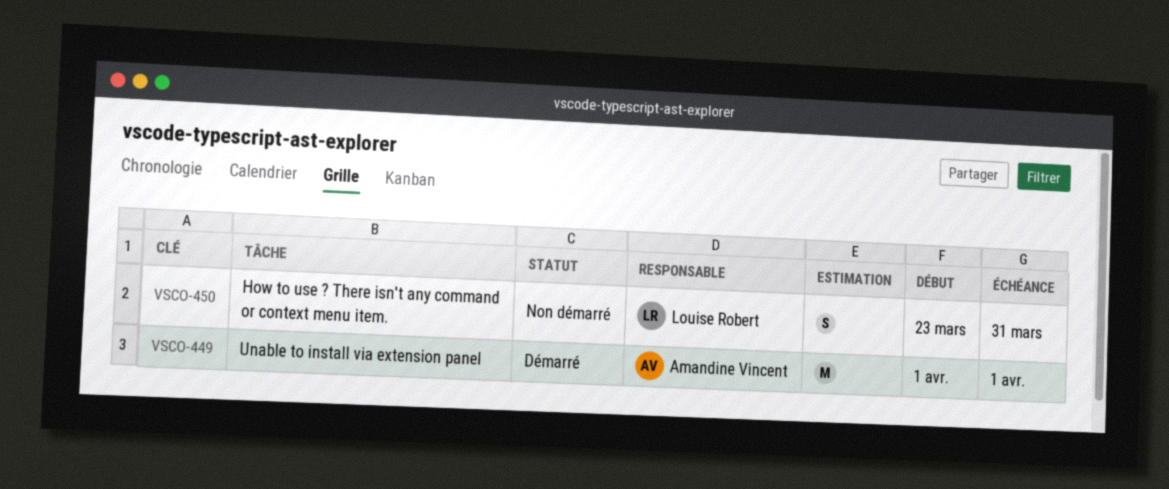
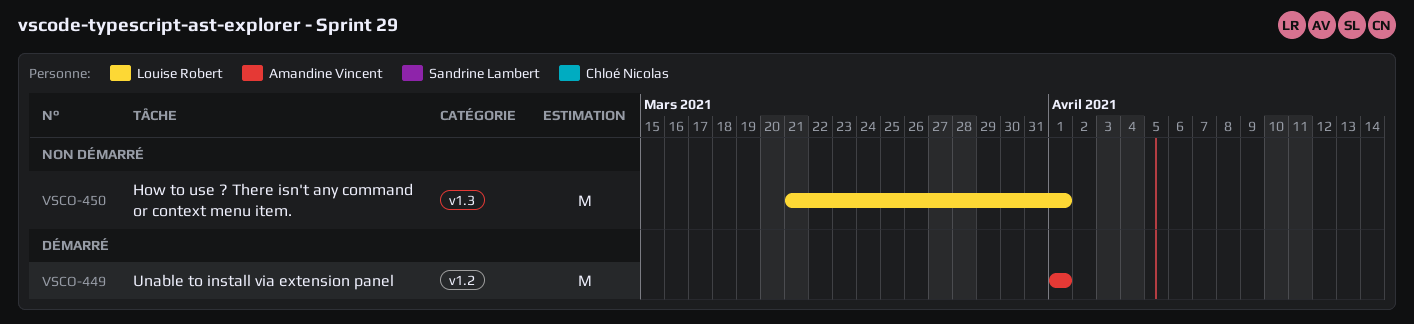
VSCO-450, estimate: S -> M
VSCO-450, start: Mar 23 -> Mar 21
VSCO-450, due: Mar 31 -> Apr 1

